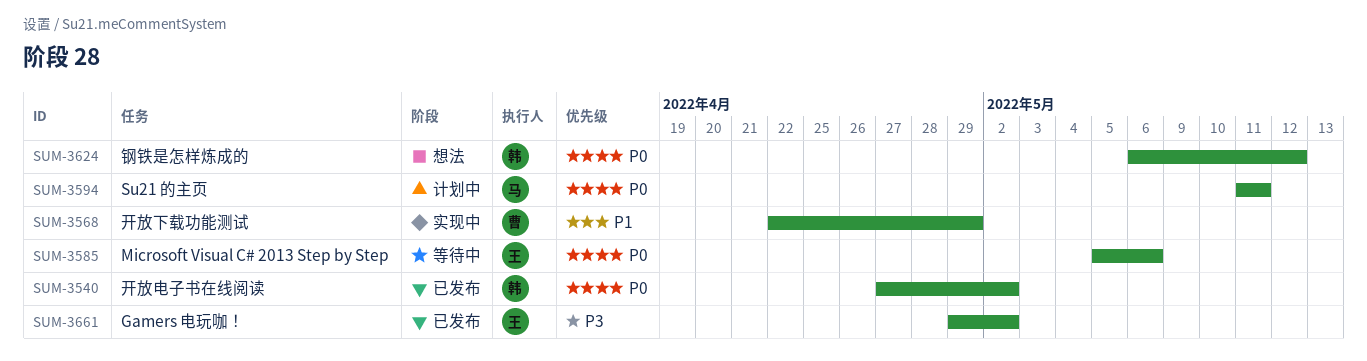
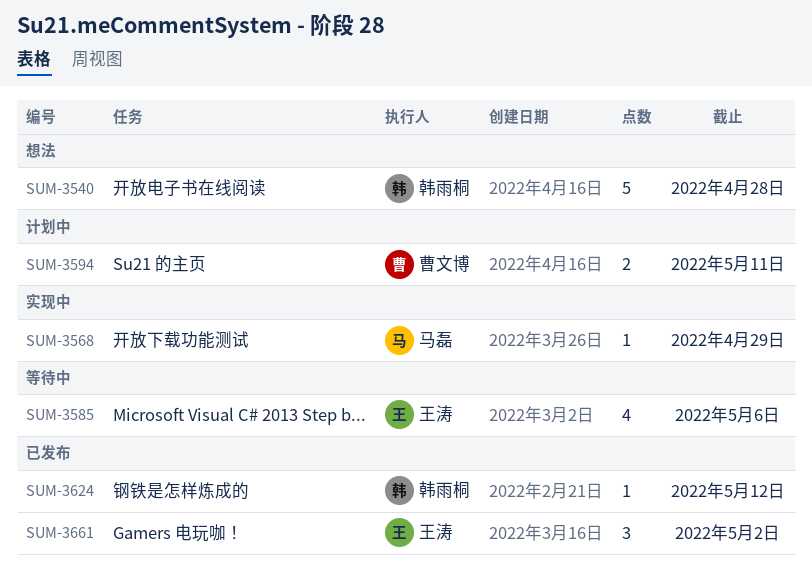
SUM-3540, status: 已发布 -> 想法
SUM-3540, due: May 2 -> Apr 28
SUM-3568, owner: 曹文博 -> 马磊
SUM-3594, owner: 马磊 -> 曹文博
SUM-3624, status: 想法 -> 已发布

